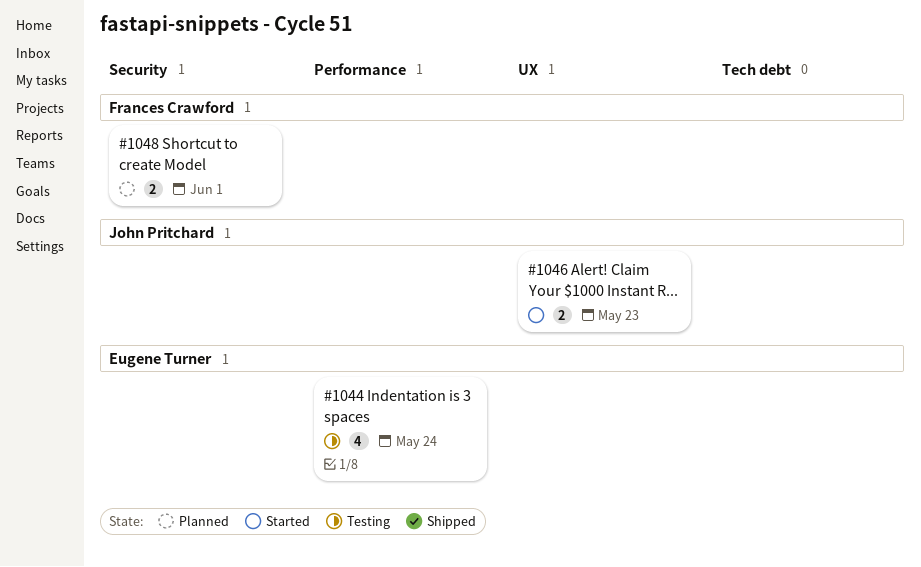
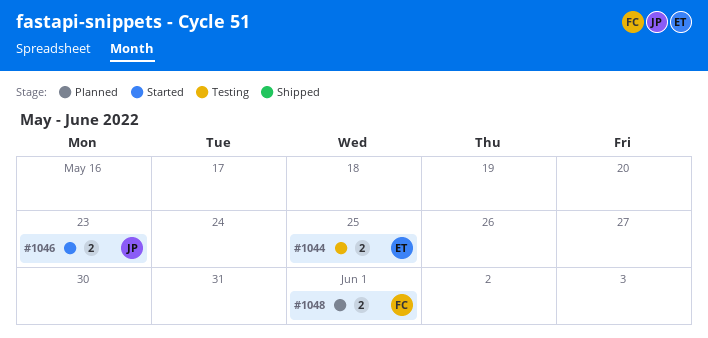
#1044, estimate: 4 -> 2
#1044, due: May 24 -> May 25

